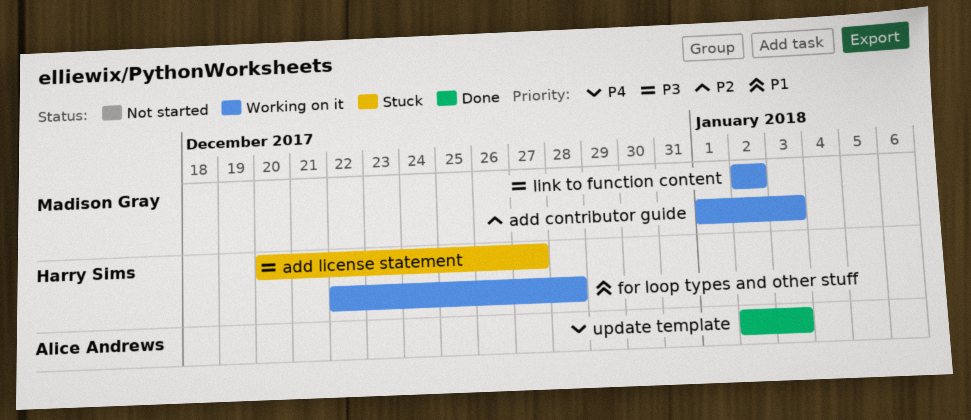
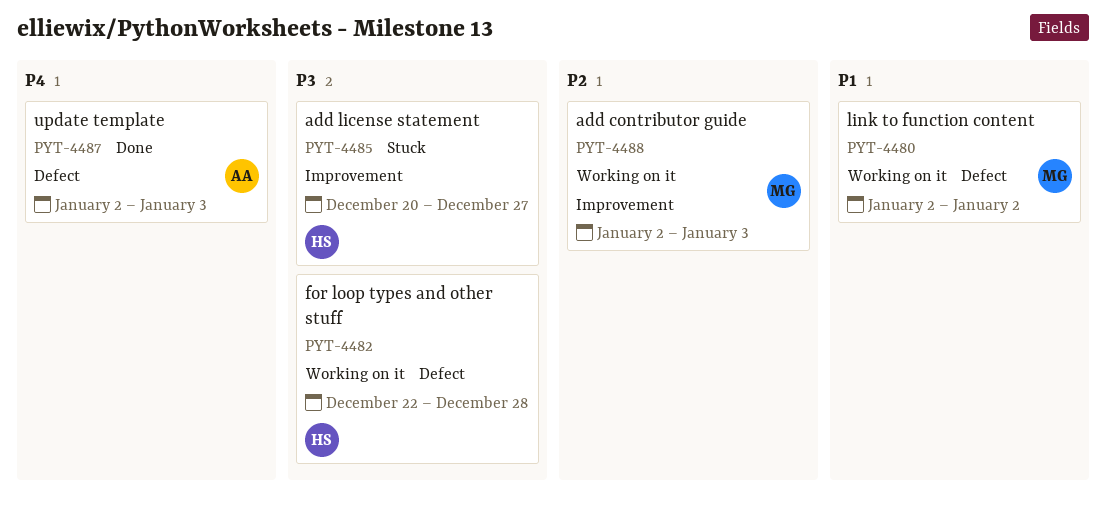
add contributor guide, start: Jan 1 -> Jan 2
for loop types and other stuff, priority: P1 -> P3
link to function content, priority: P3 -> P1

